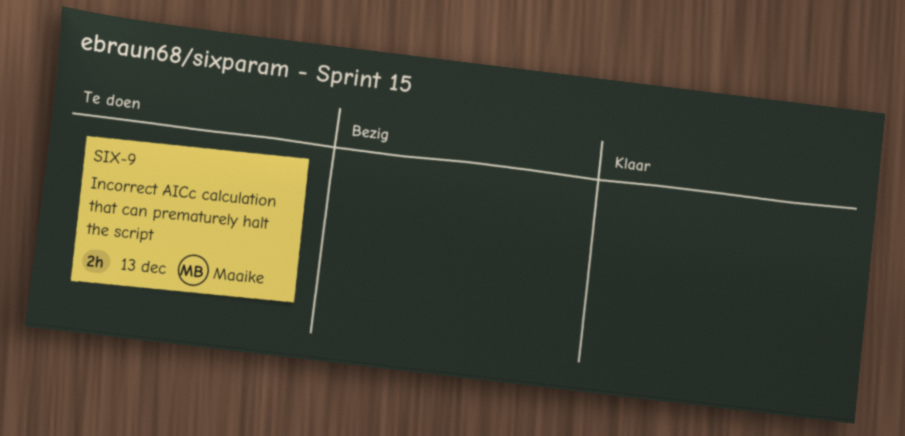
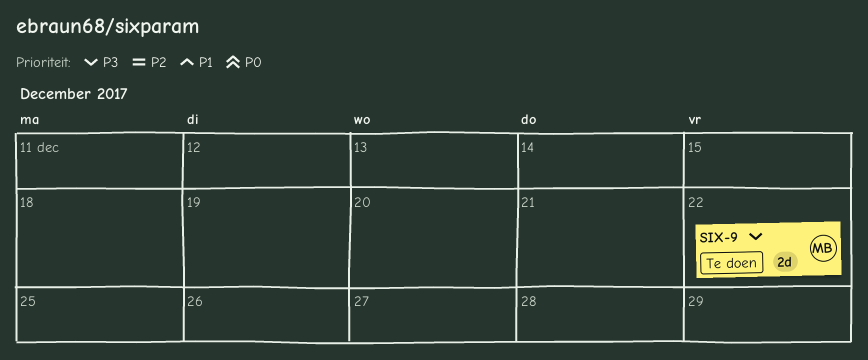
SIX-9, estimate: 2h -> 2d
SIX-9, due: Dec 13 -> Dec 22

